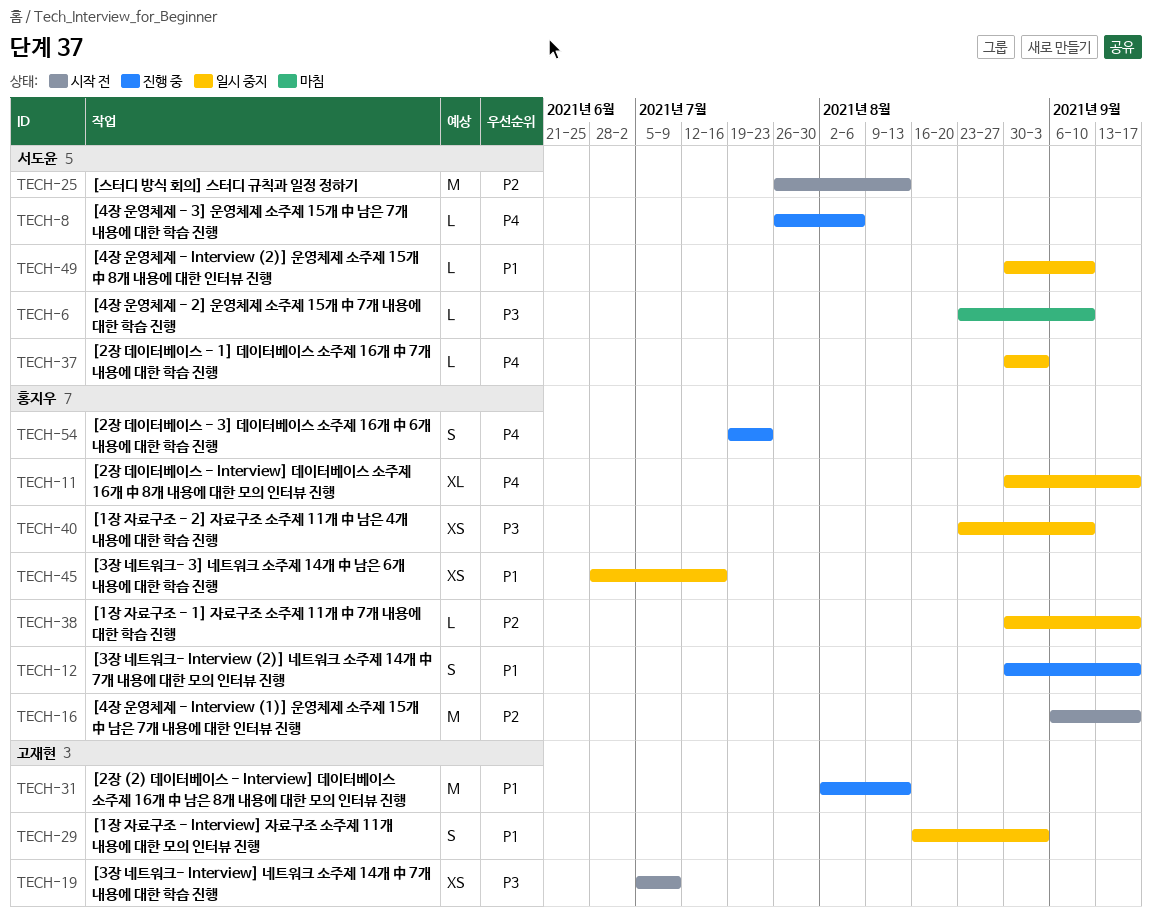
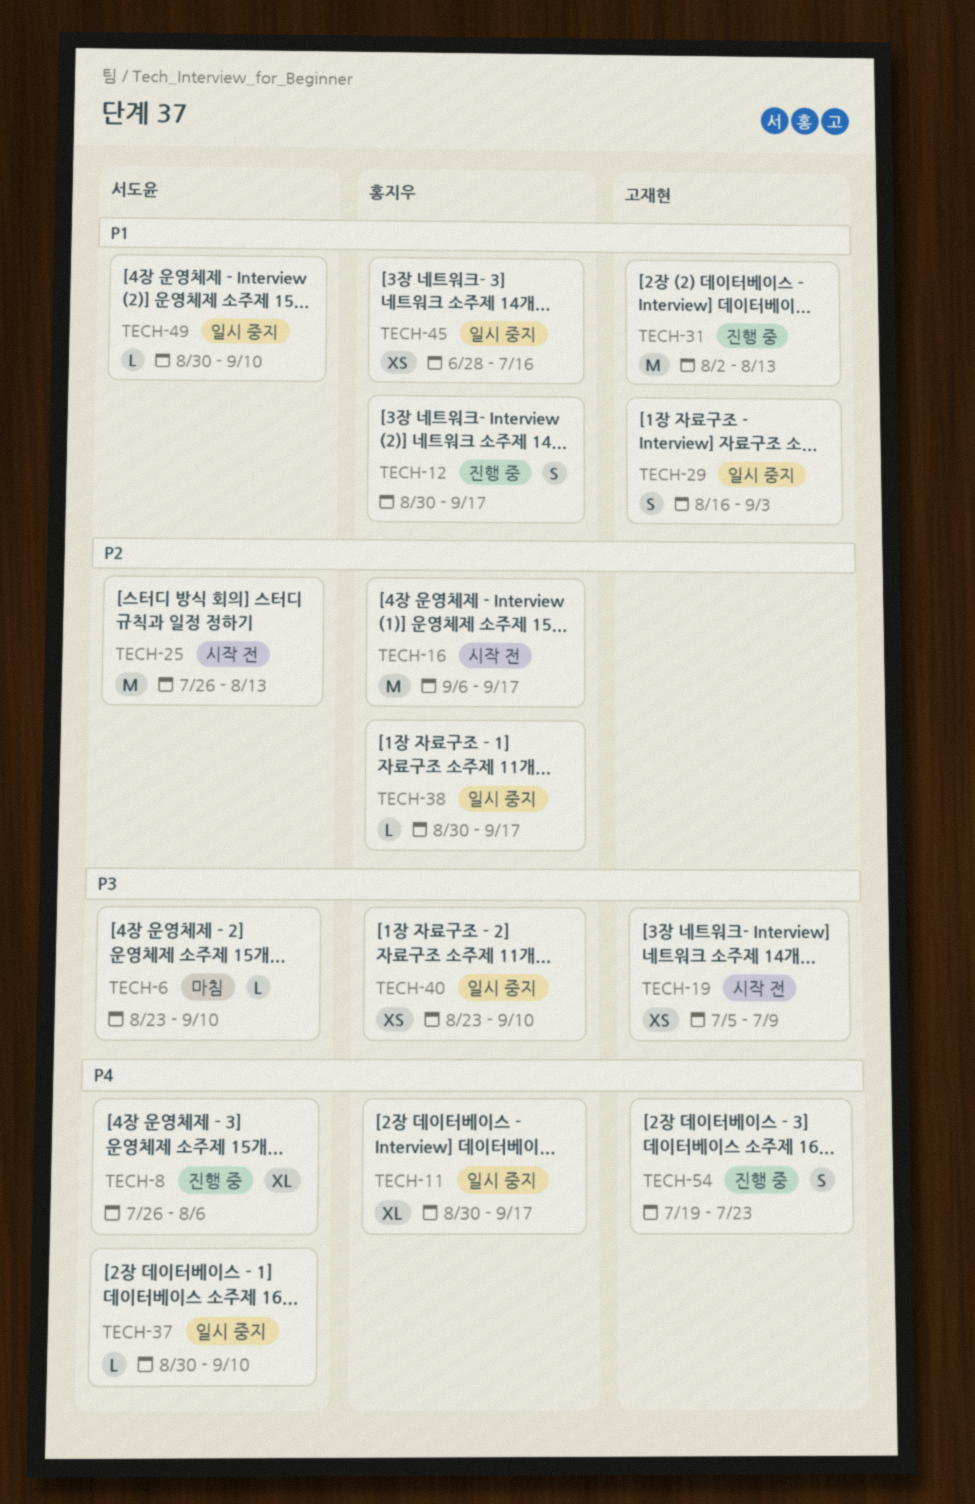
TECH-8, estimate: L -> XL
TECH-37, due: Sep 3 -> Sep 10
TECH-54, owner: 홍지우 -> 고재현

